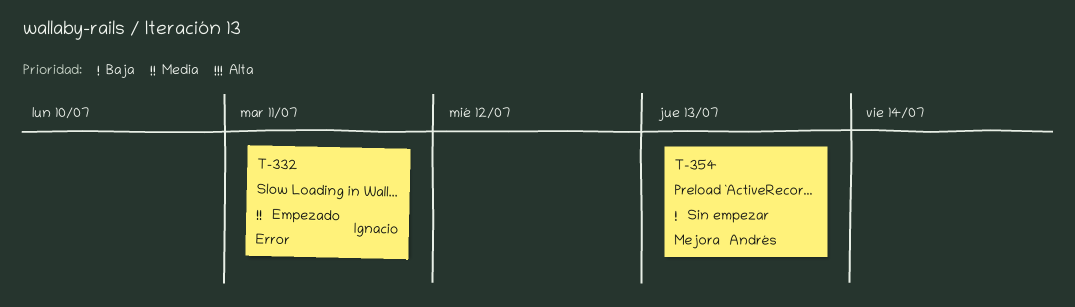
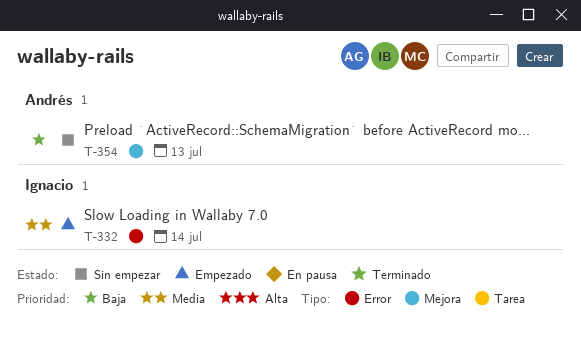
T-332, due: Jul 11 -> Jul 14

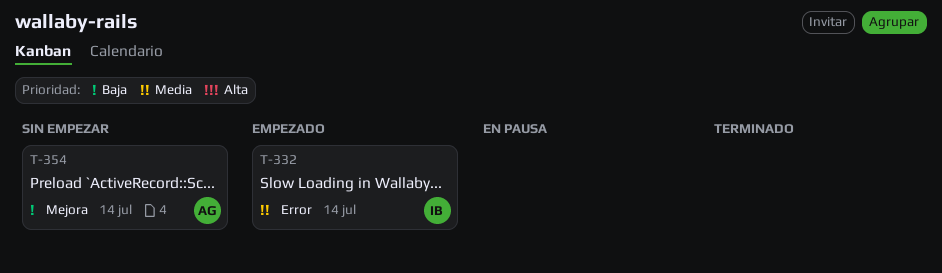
T-354, due: Jul 13 -> Jul 14

